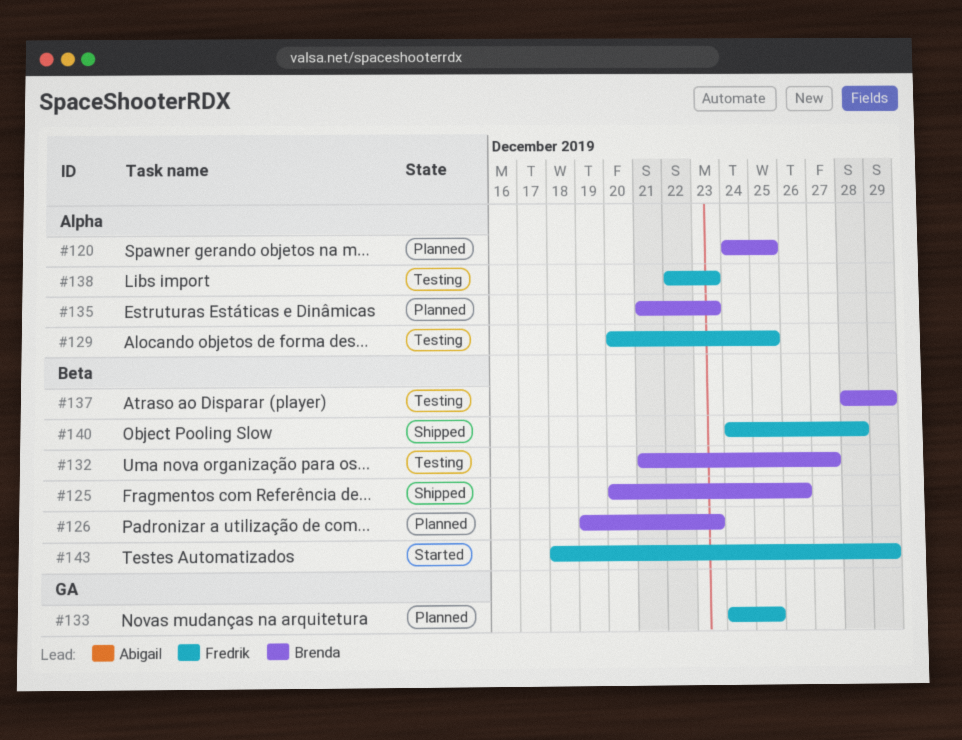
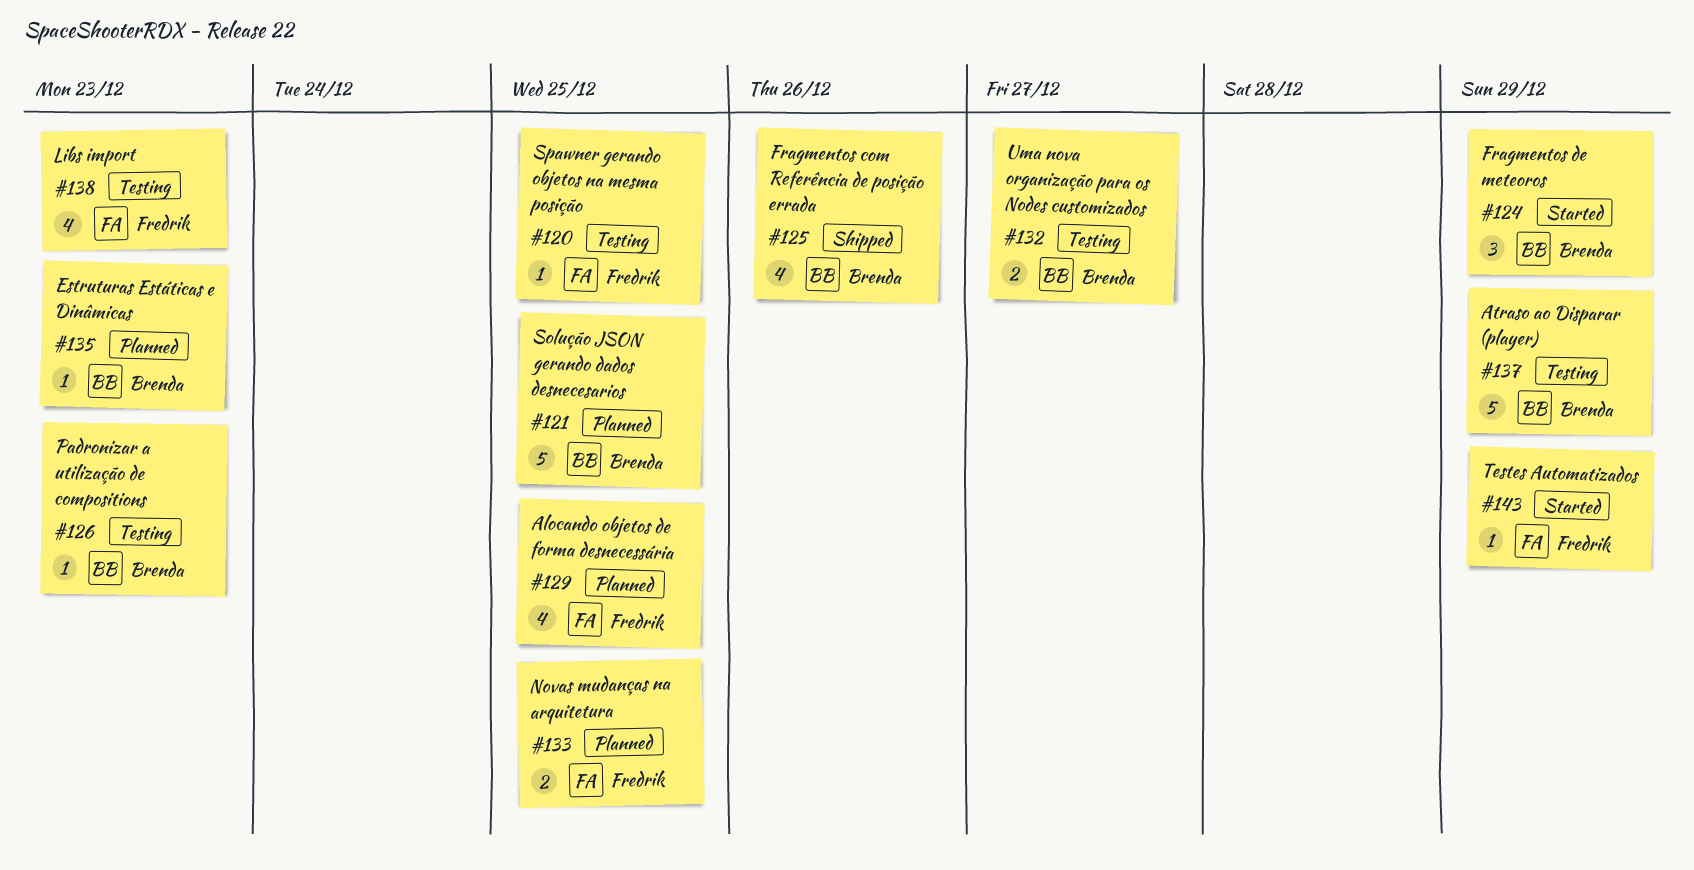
#120, status: Planned -> Testing
#120, owner: Brenda -> Fredrik
#121: none -> present
#124: none -> present
#126, status: Planned -> Testing
#129, status: Testing -> Planned
#140: present -> none

